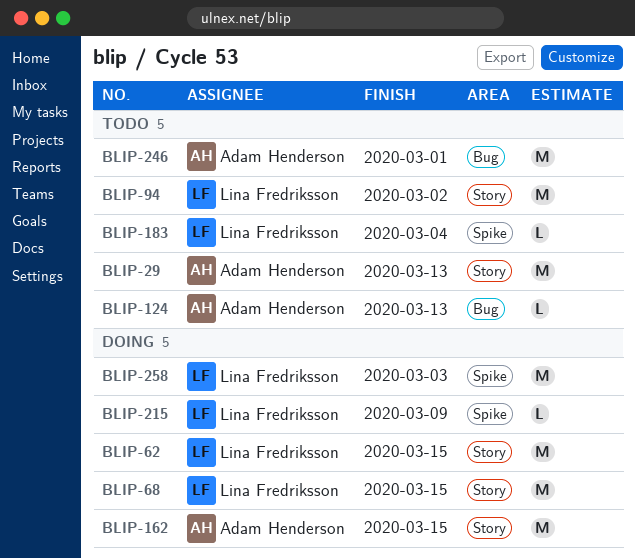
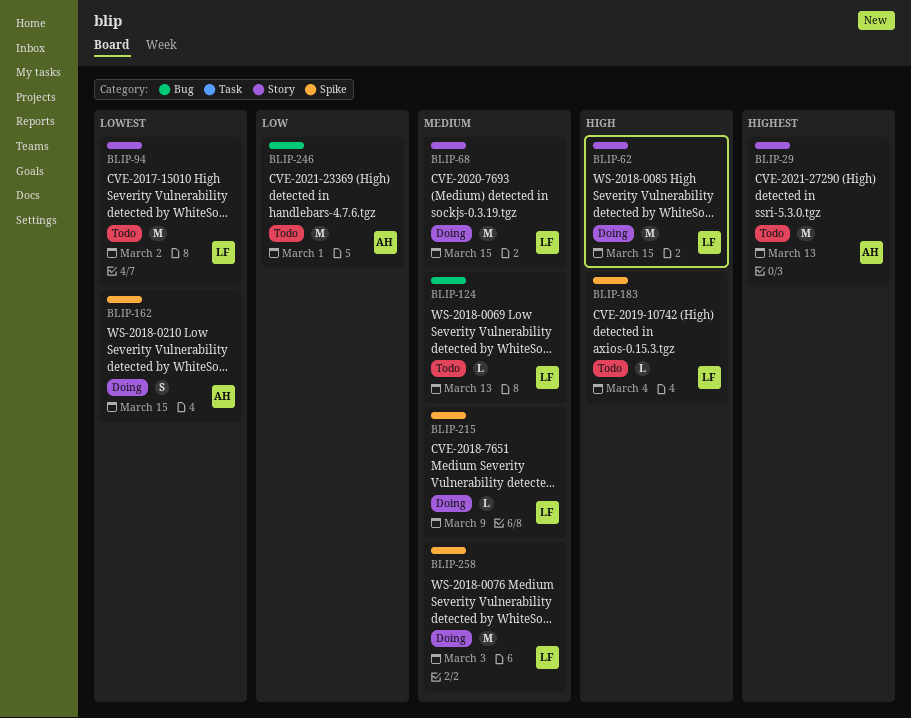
BLIP-124, owner: Adam Henderson -> Lina Fredriksson
BLIP-162, label: Story -> Spike
BLIP-162, estimate: M -> S

